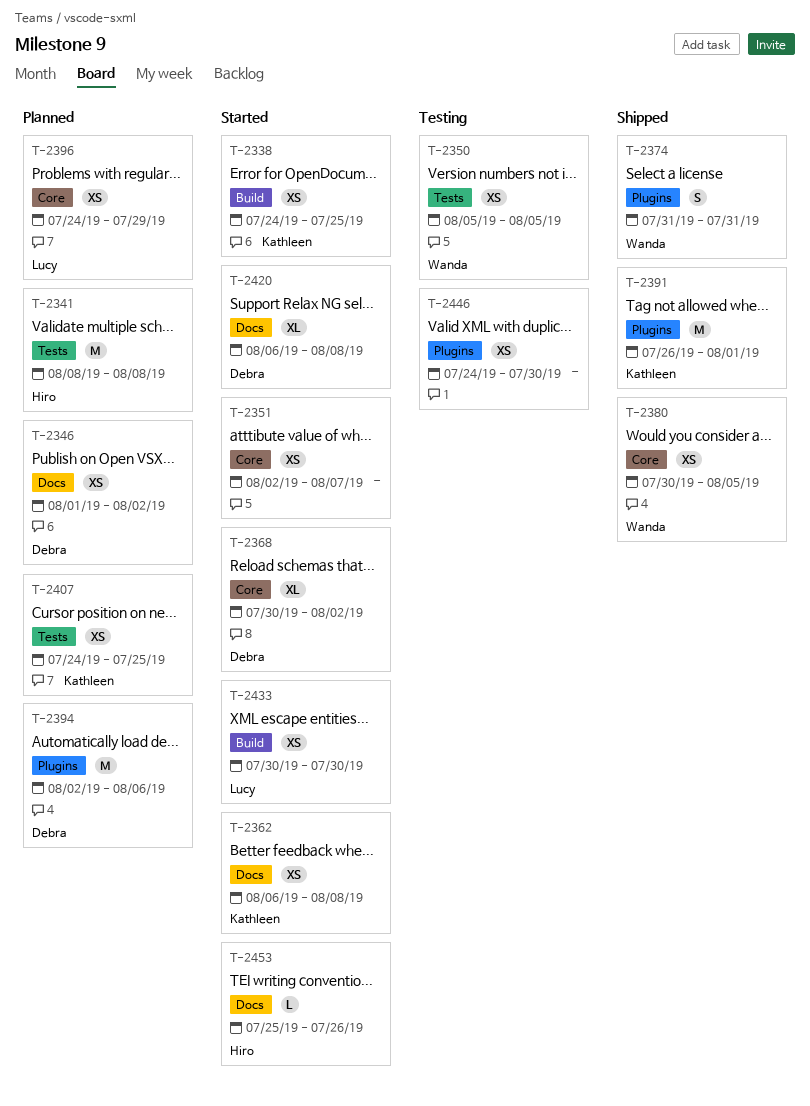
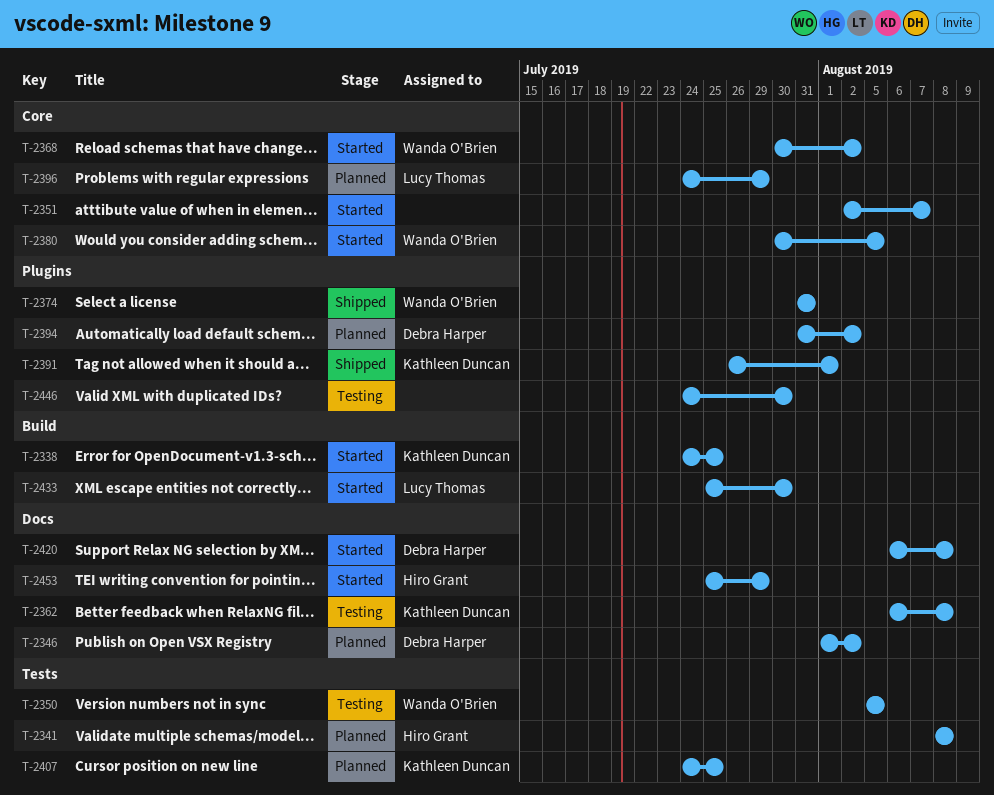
T-2362, status: Started -> Testing
T-2368, owner: Debra Harper -> Wanda O'Brien
T-2380, status: Shipped -> Started
T-2394, start: Aug 2 -> Jul 31
T-2394, due: Aug 6 -> Aug 2
T-2433, start: Jul 30 -> Jul 25
T-2453, due: Jul 26 -> Jul 29

